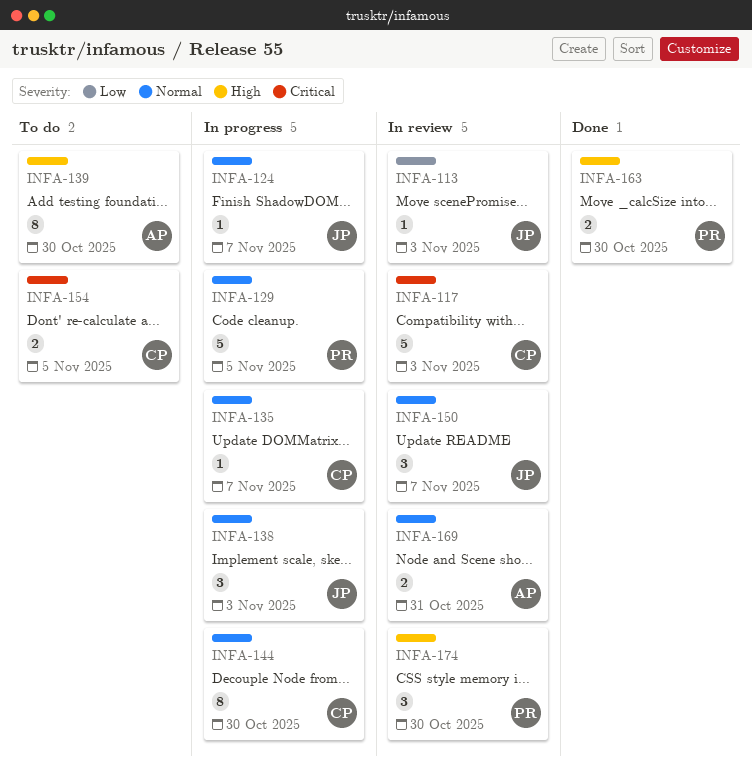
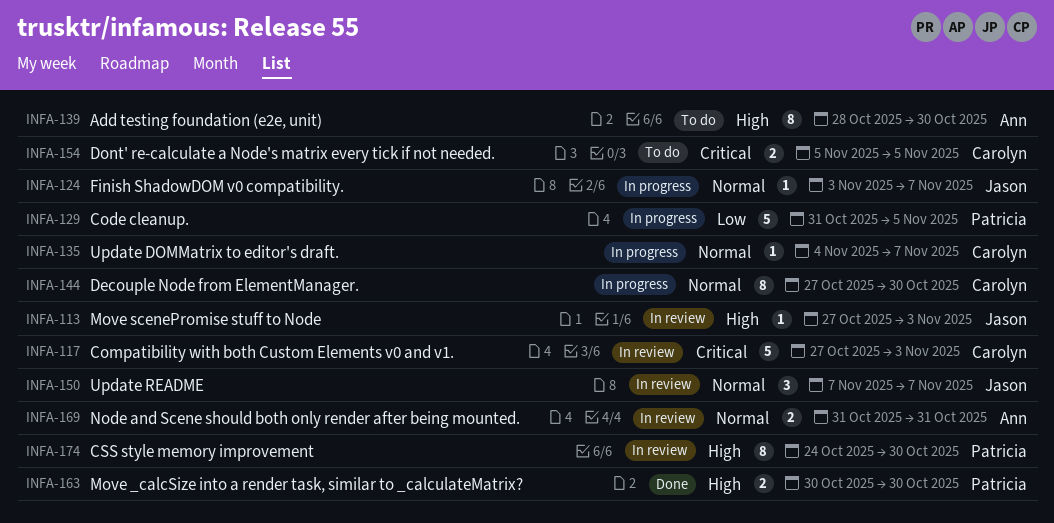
INFA-113, priority: Low -> High
INFA-129, priority: Normal -> Low
INFA-138: present -> none
INFA-174, estimate: 3 -> 8

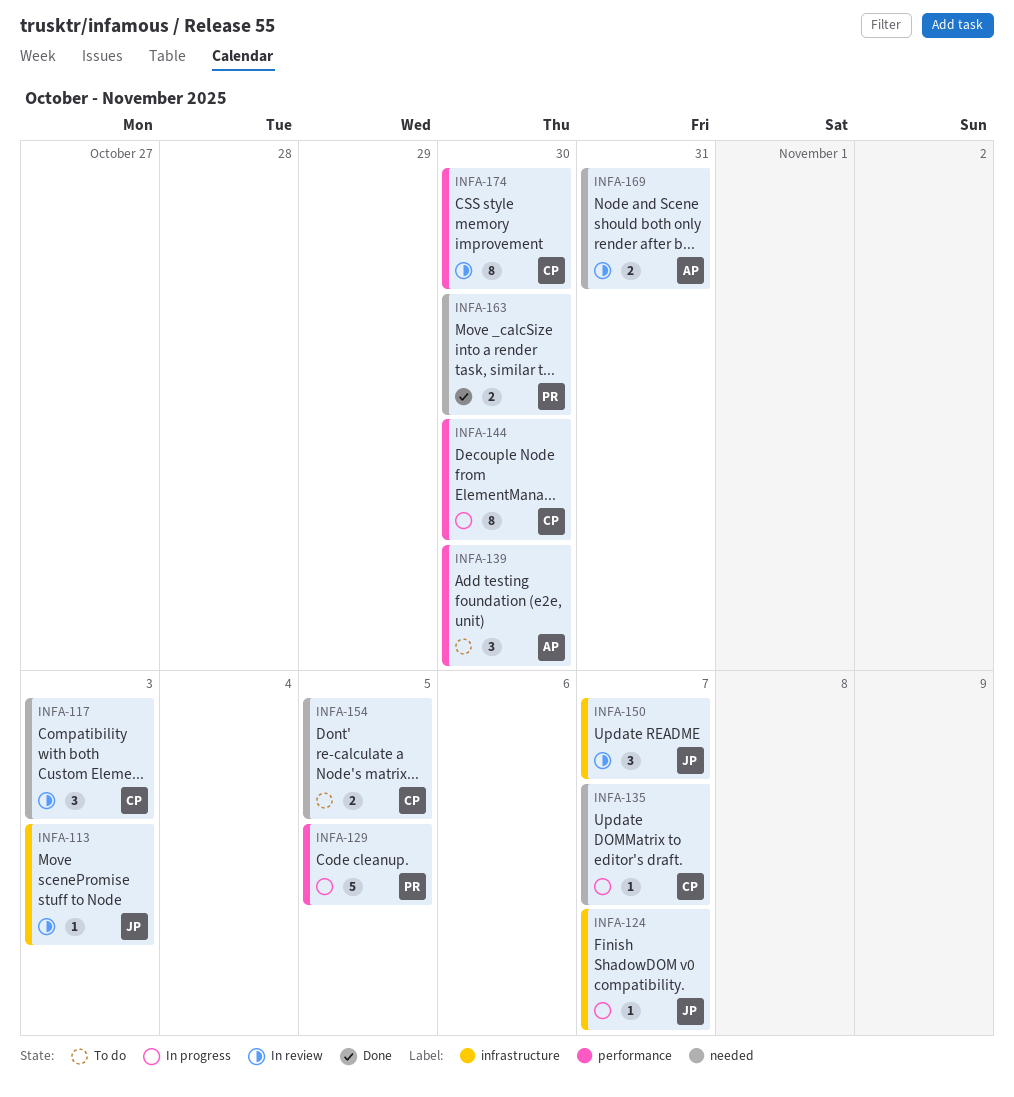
INFA-117, estimate: 5 -> 3
INFA-139, estimate: 8 -> 3
INFA-174, owner: Patricia -> Carolyn

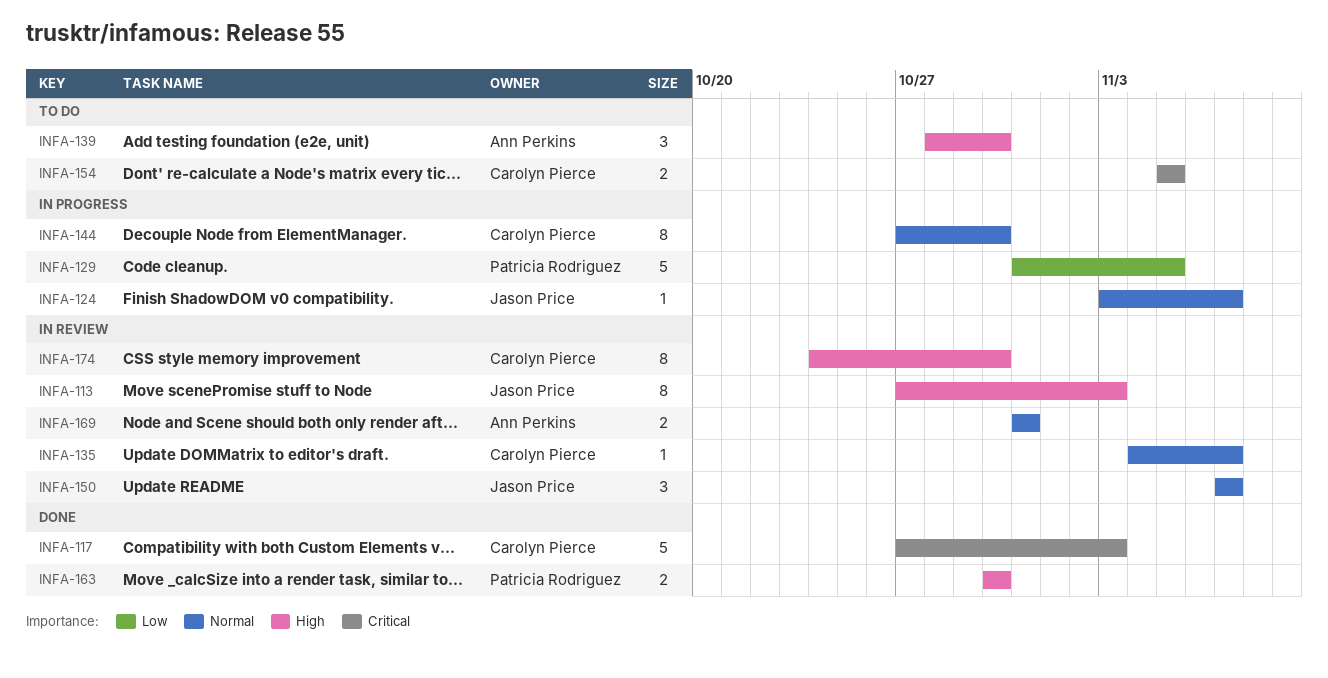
INFA-113, estimate: 1 -> 8
INFA-117, status: In review -> Done
INFA-117, estimate: 3 -> 5
INFA-135, status: In progress -> In review

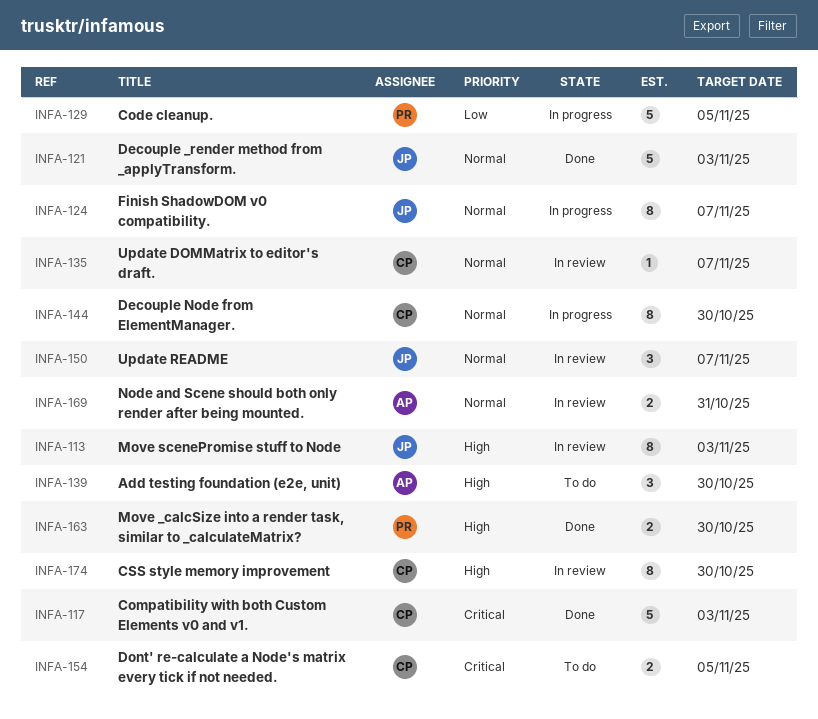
INFA-121: none -> present
INFA-124, estimate: 1 -> 8

